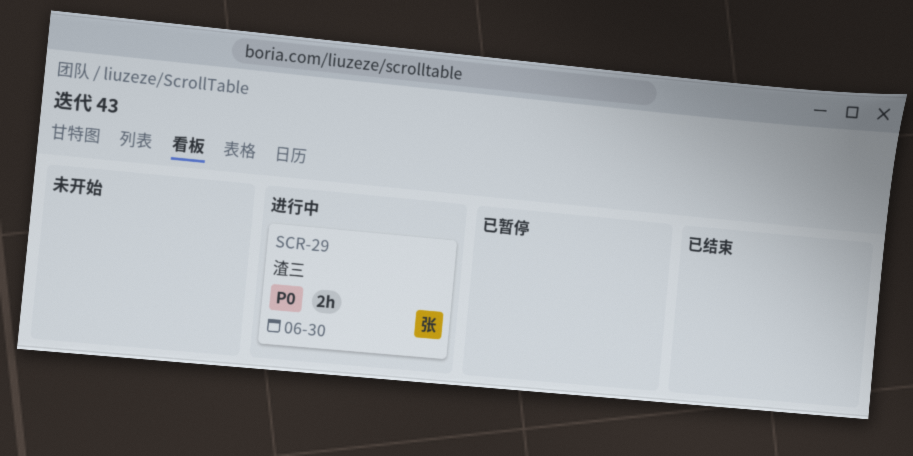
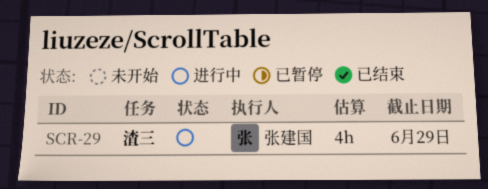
SCR-29, estimate: 2h -> 4h
SCR-29, due: Jun 30 -> Jun 29

